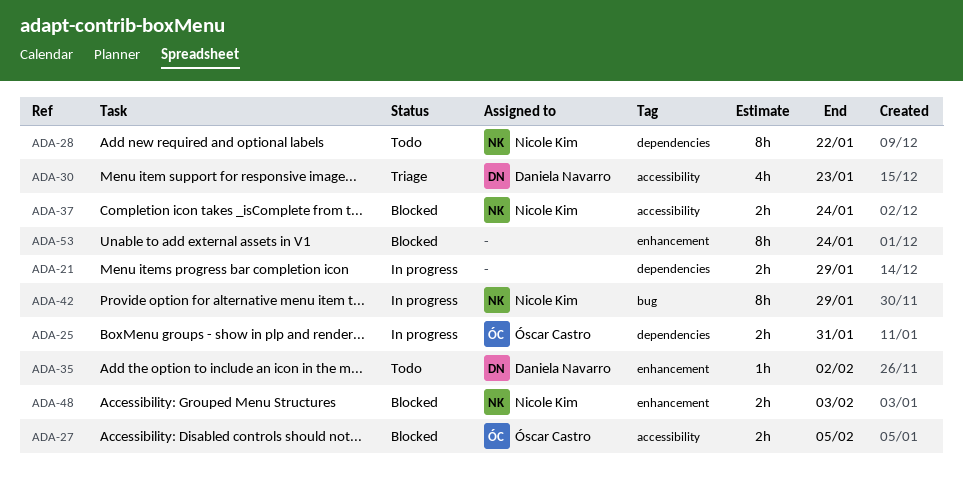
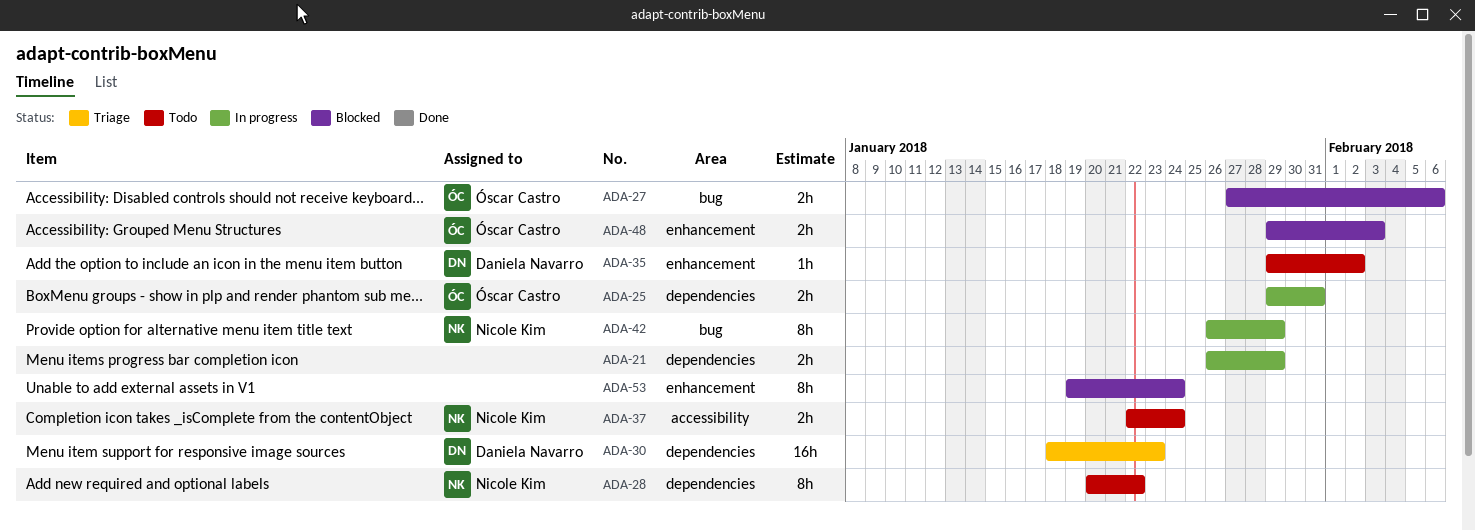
ADA-27, label: accessibility -> bug
ADA-27, due: Feb 5 -> Feb 6
ADA-30, label: accessibility -> dependencies
ADA-30, estimate: 4h -> 16h
ADA-37, status: Blocked -> Todo
ADA-48, owner: Nicole Kim -> Óscar Castro

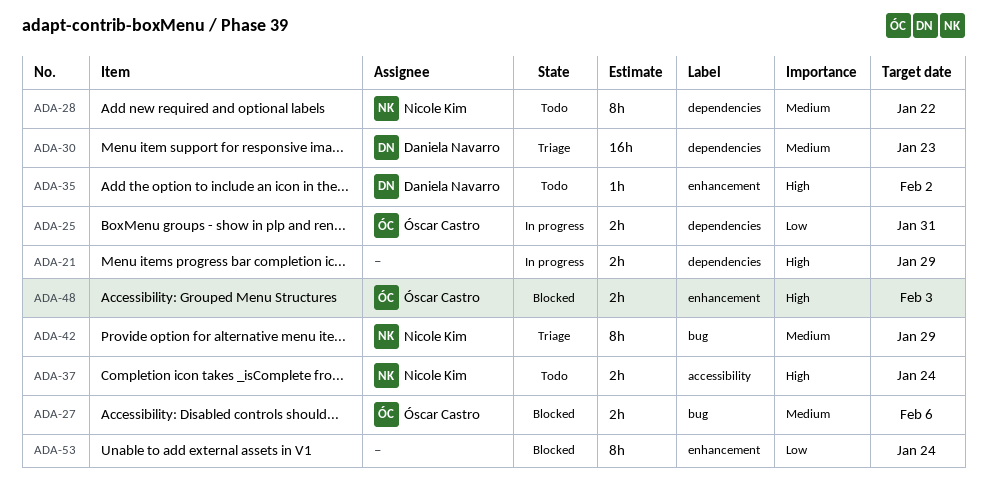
ADA-42, status: In progress -> Triage

